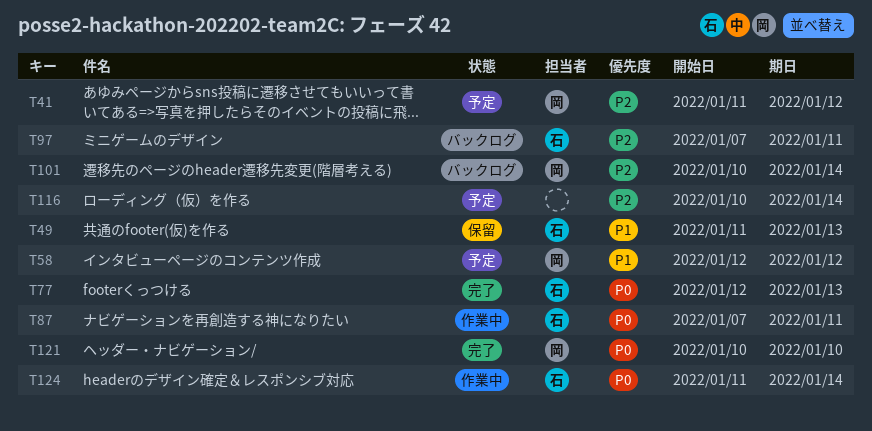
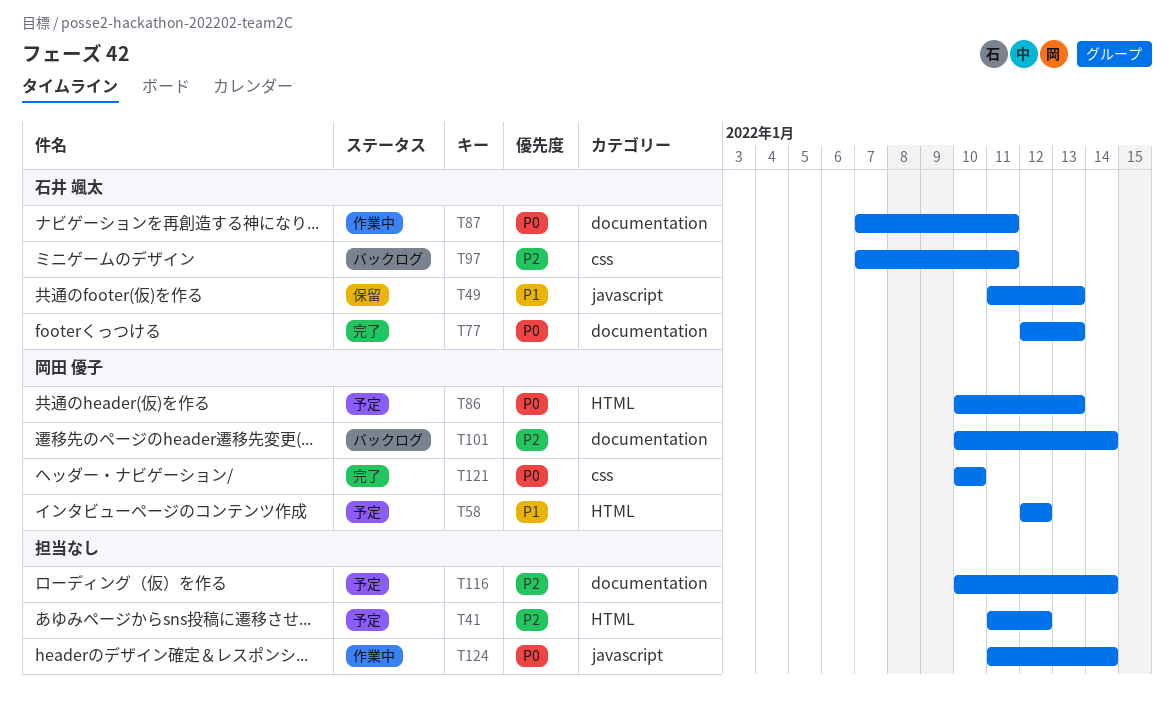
T41, owner: 岡田 優子 -> none
T86: none -> present
T124, owner: 石井 颯太 -> none

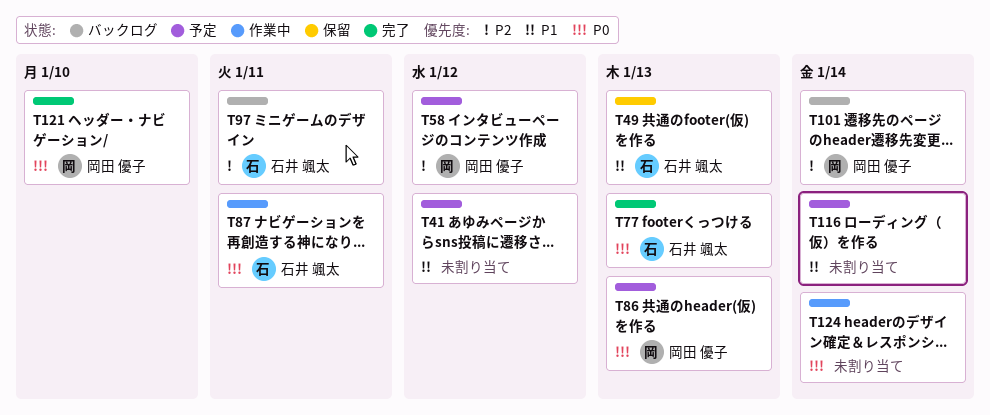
T41, priority: P2 -> P1
T58, priority: P1 -> P2
T116, priority: P2 -> P1

